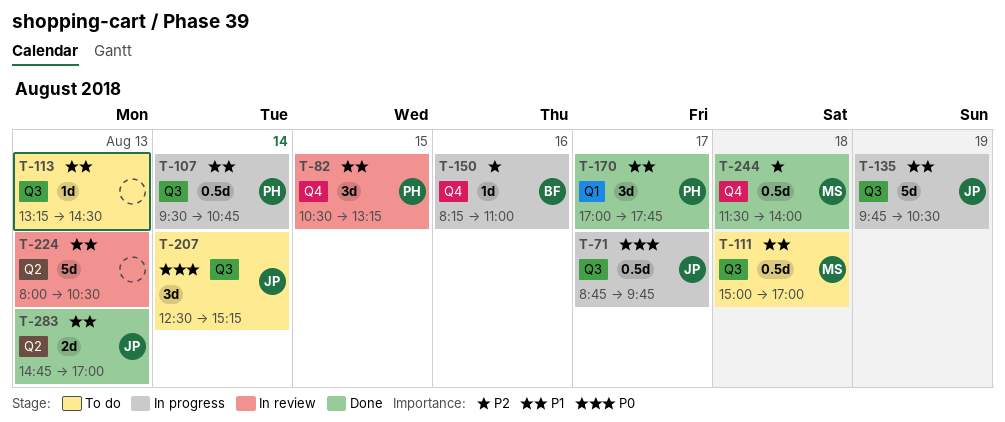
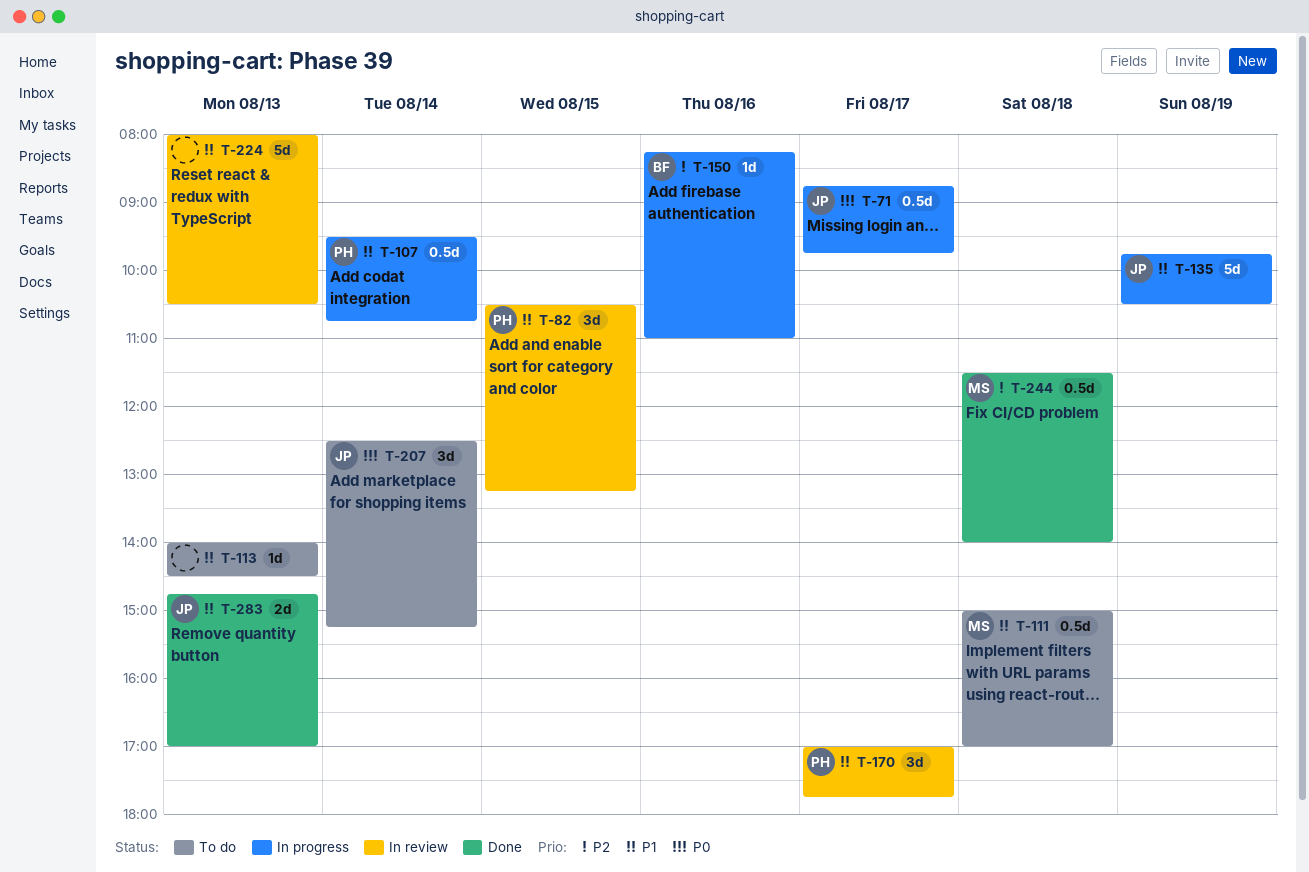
T-113, begins: 13:15 -> 14:00
T-170, status: Done -> In review

